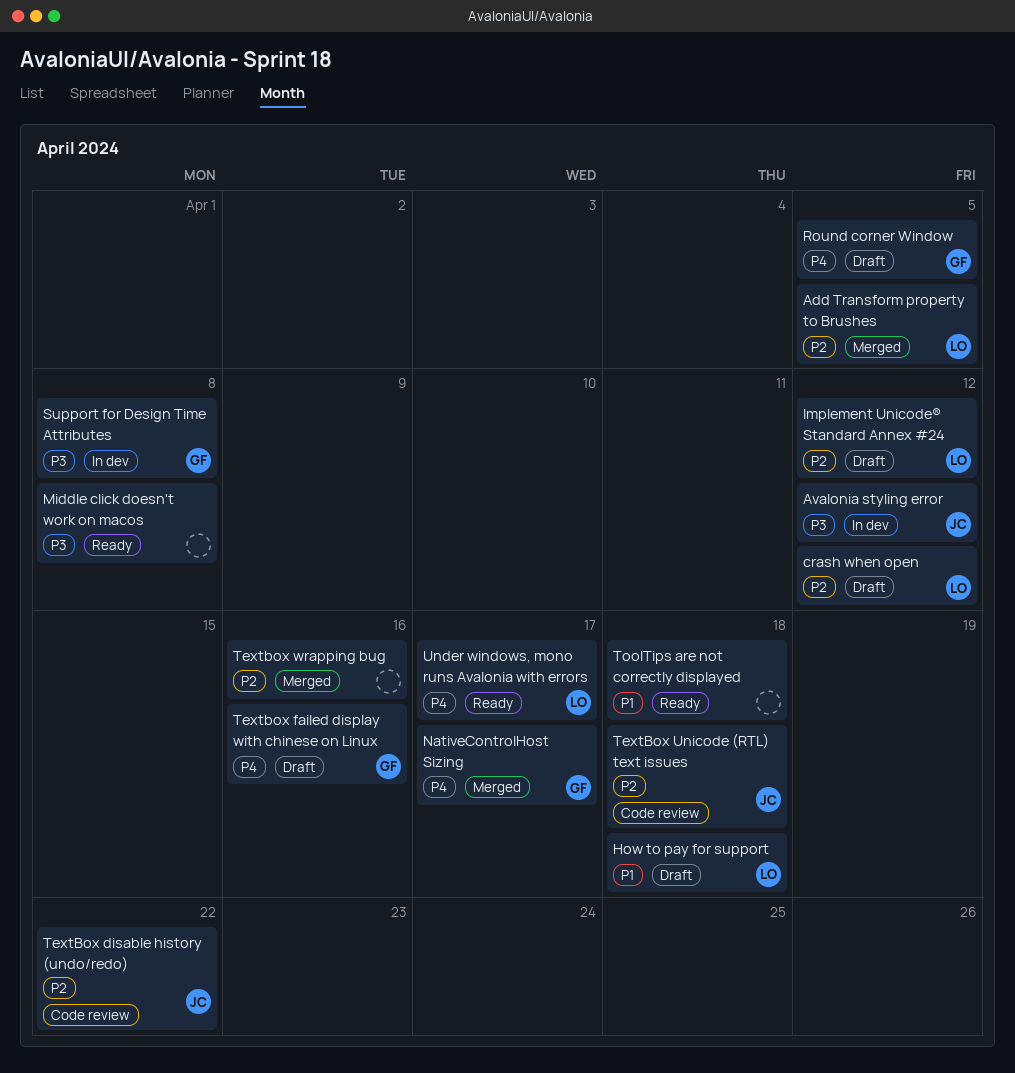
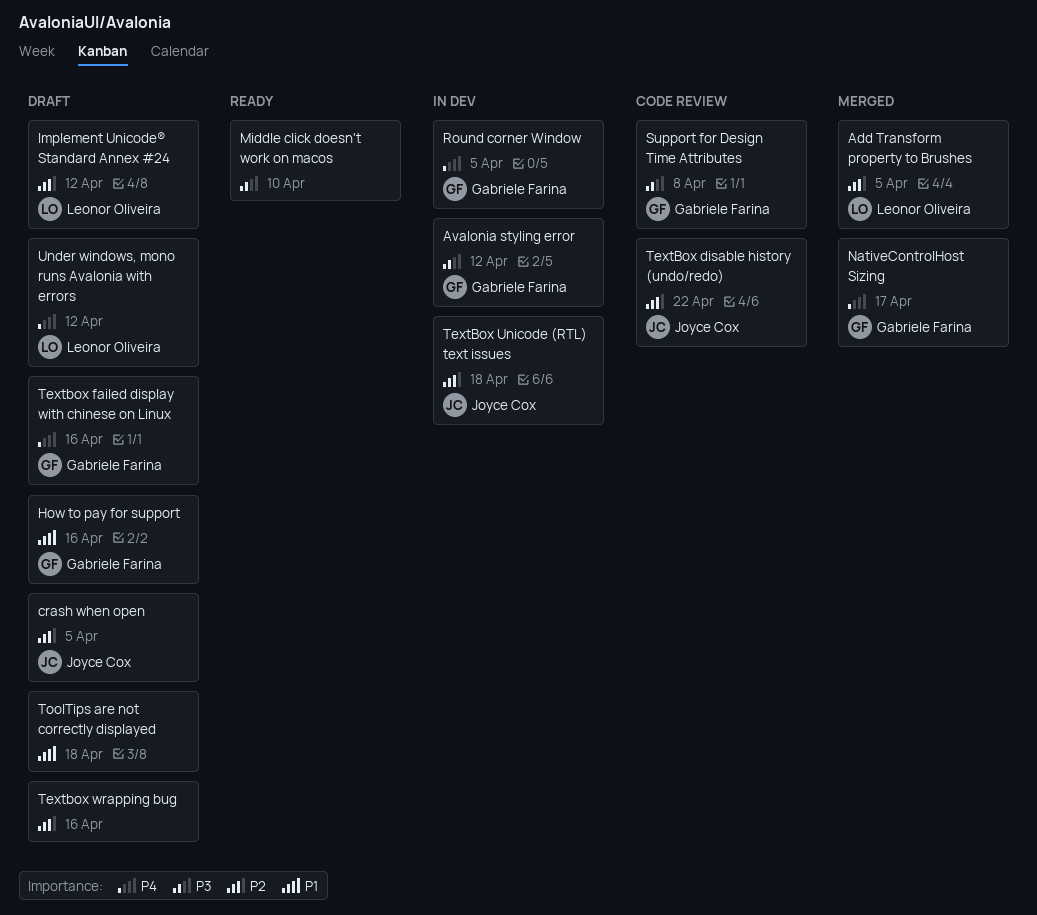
Avalonia styling error, owner: Joyce Cox -> Gabriele Farina
crash when open, owner: Leonor Oliveira -> Joyce Cox
crash when open, due: Apr 12 -> Apr 5
How to pay for support, owner: Leonor Oliveira -> Gabriele Farina
How to pay for support, due: Apr 18 -> Apr 16
Middle click doesn't work on macos, due: Apr 8 -> Apr 10
Round corner Window, status: Draft -> In dev
Support for Design Time Attributes, status: In dev -> Code review
TextBox Unicode (RTL) text issues, status: Code review -> In dev
Textbox wrapping bug, status: Merged -> Draft
ToolTips are not correctly displayed, status: Ready -> Draft
Under windows, mono runs Avalonia with errors, status: Ready -> Draft
Under windows, mono runs Avalonia with errors, due: Apr 17 -> Apr 12

